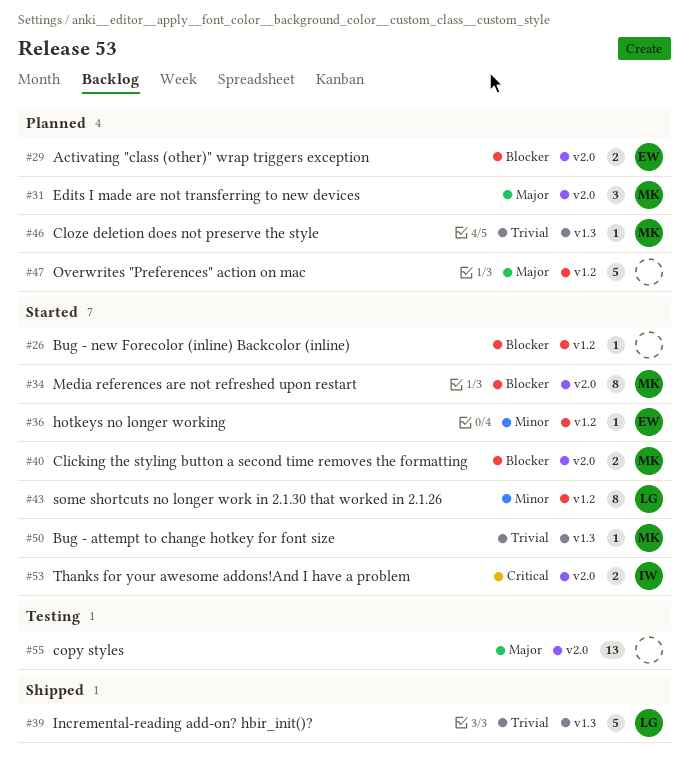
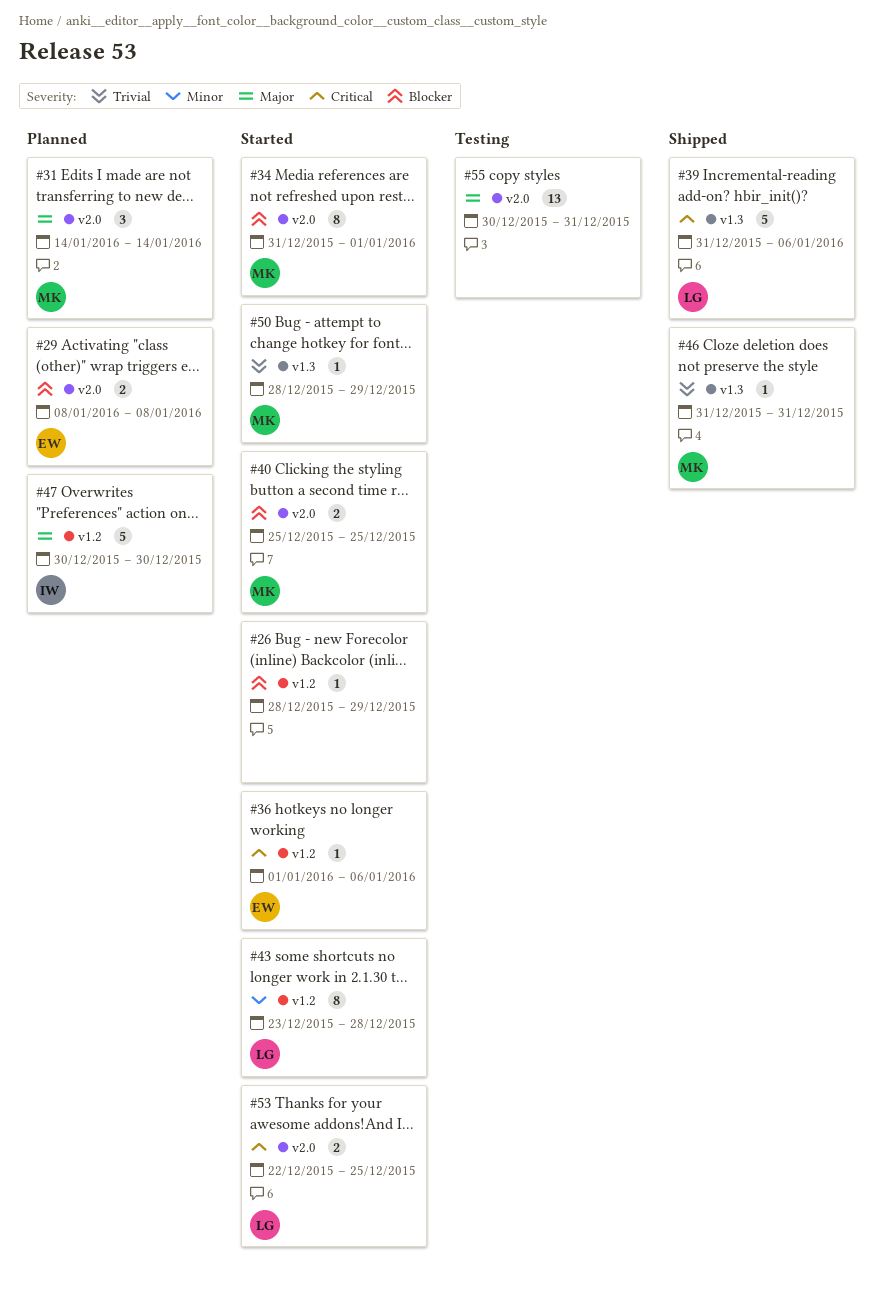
#36, priority: Minor -> Critical
#39, priority: Trivial -> Critical
#46, status: Planned -> Shipped
#47, owner: none -> IW
#53, owner: IW -> LG

